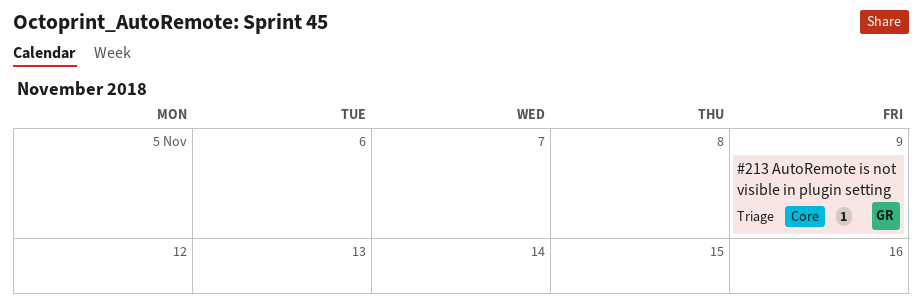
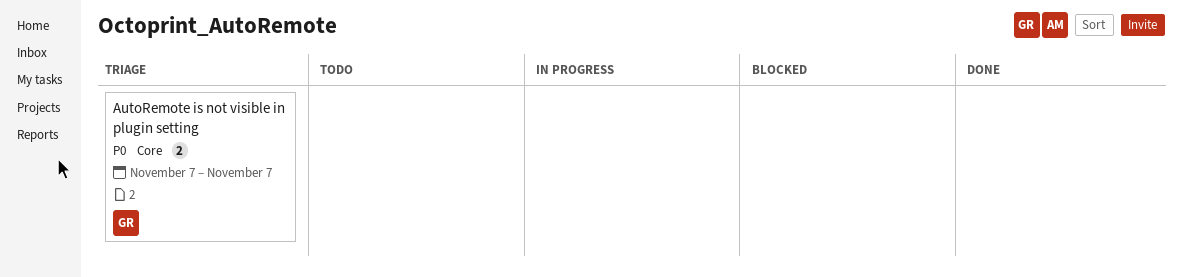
AutoRemote is not visible in plugin setting, estimate: 1 -> 2
AutoRemote is not visible in plugin setting, due: Nov 9 -> Nov 7

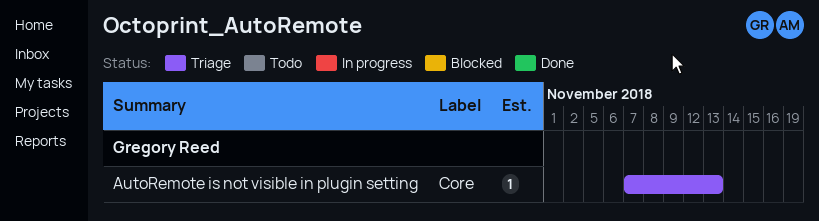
AutoRemote is not visible in plugin setting, estimate: 2 -> 1
AutoRemote is not visible in plugin setting, due: Nov 7 -> Nov 13

